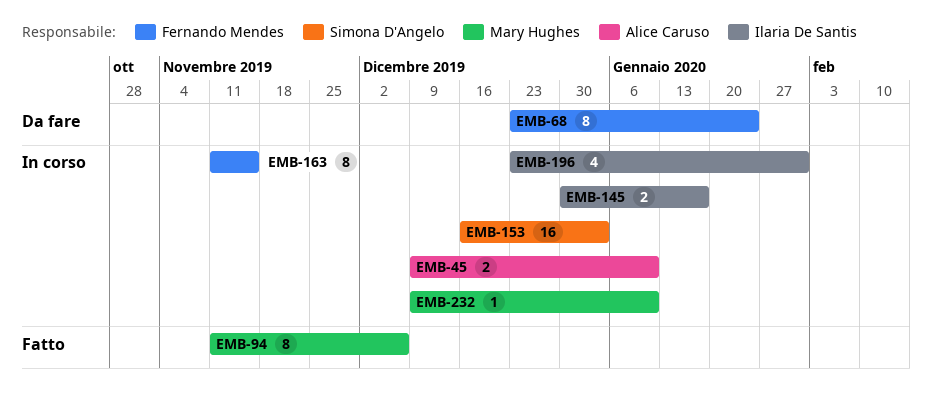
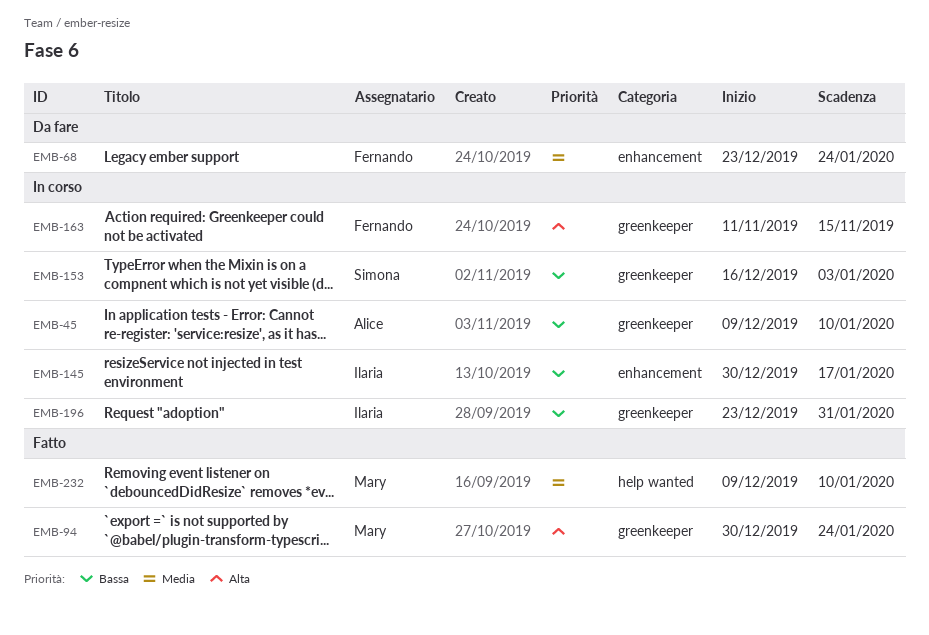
EMB-94, start: Nov 11 -> Dec 30
EMB-94, due: Dec 6 -> Jan 24
EMB-232, status: In corso -> Fatto

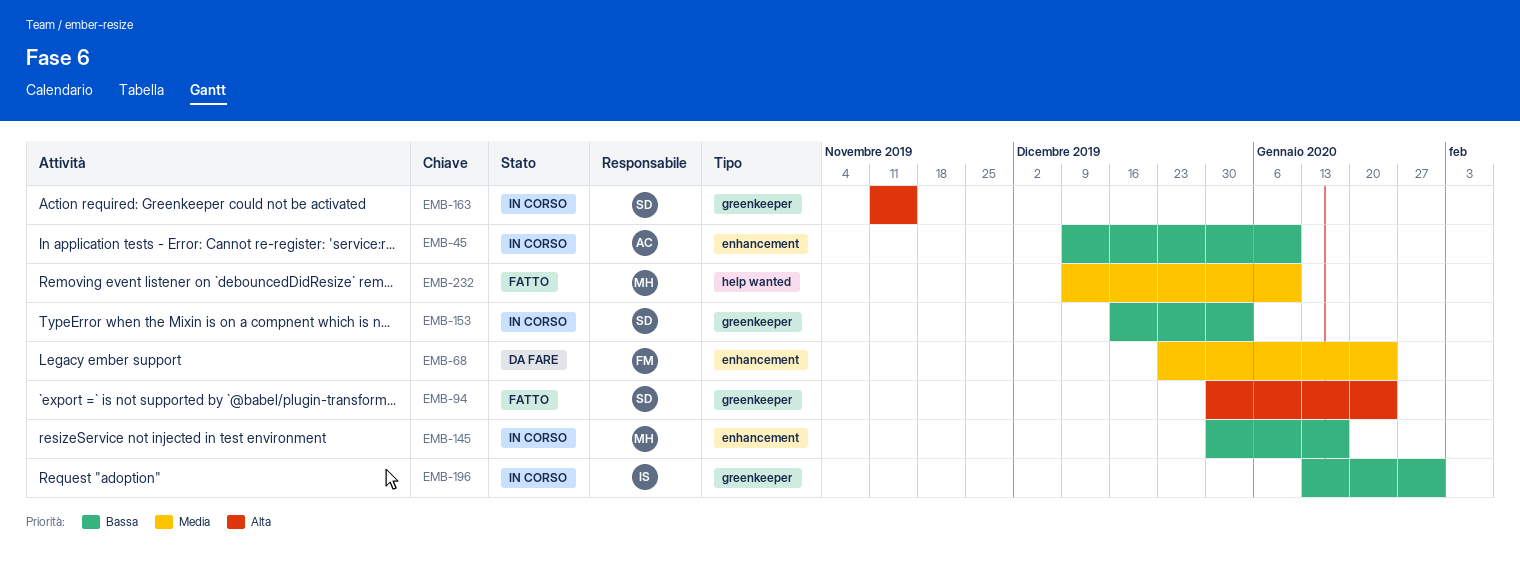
EMB-45, label: greenkeeper -> enhancement
EMB-94, owner: Mary -> Simona
EMB-145, owner: Ilaria -> Mary
EMB-163, owner: Fernando -> Simona
EMB-196, start: Dec 23 -> Jan 13

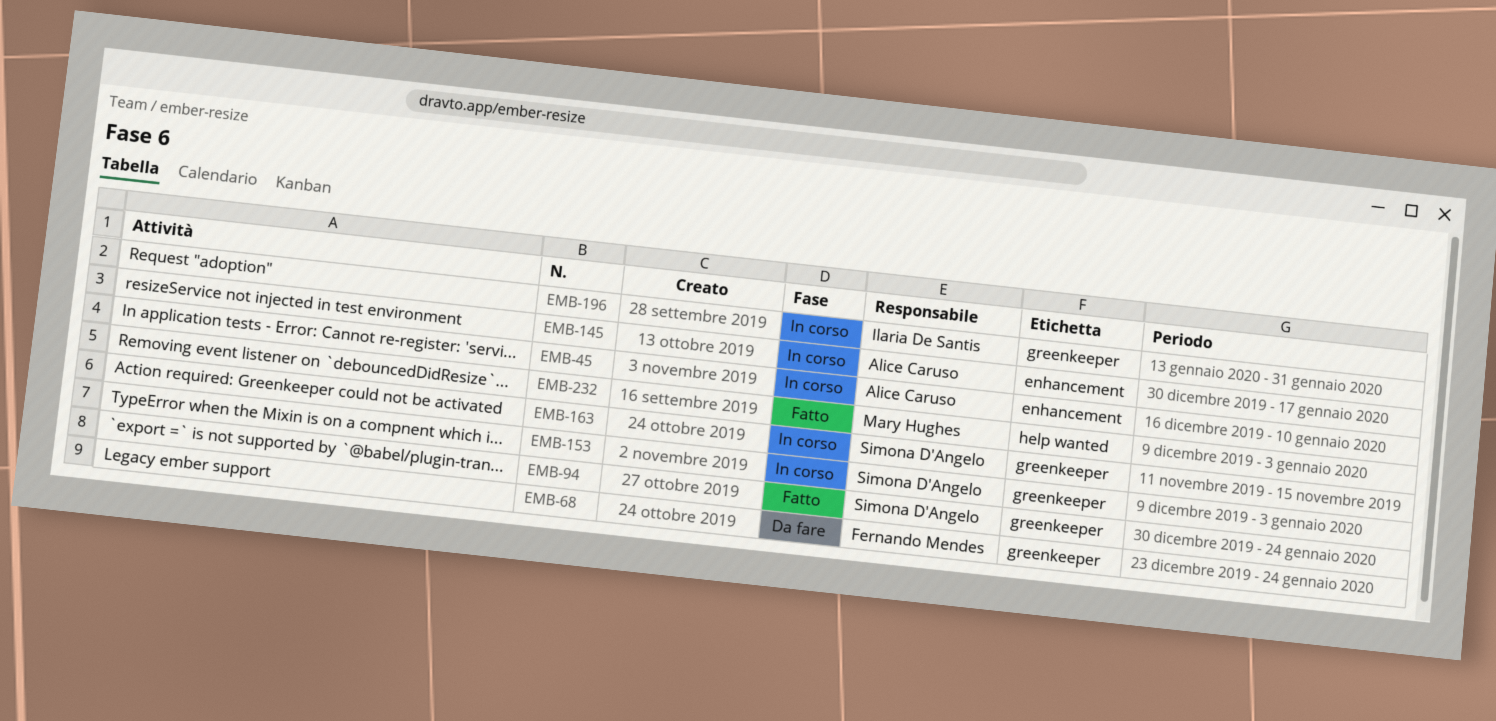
EMB-45, start: Dec 9 -> Dec 16
EMB-68, label: enhancement -> greenkeeper
EMB-145, owner: Mary Hughes -> Alice Caruso
EMB-153, start: Dec 16 -> Dec 9
EMB-232, due: Jan 10 -> Jan 3

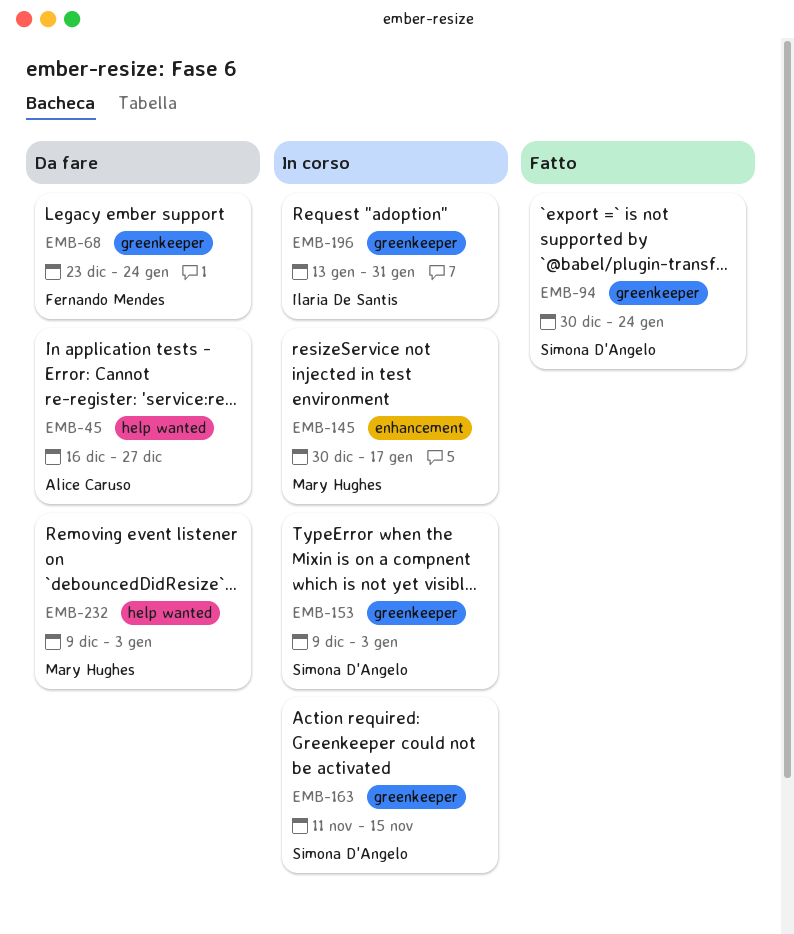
EMB-45, status: In corso -> Da fare
EMB-45, label: enhancement -> help wanted
EMB-45, due: Jan 10 -> Dec 27
EMB-145, owner: Alice Caruso -> Mary Hughes
EMB-232, status: Fatto -> Da fare

